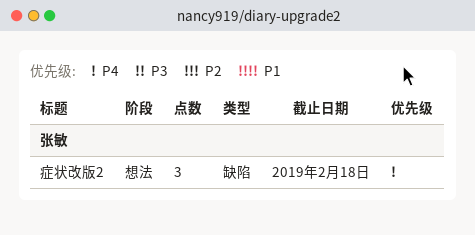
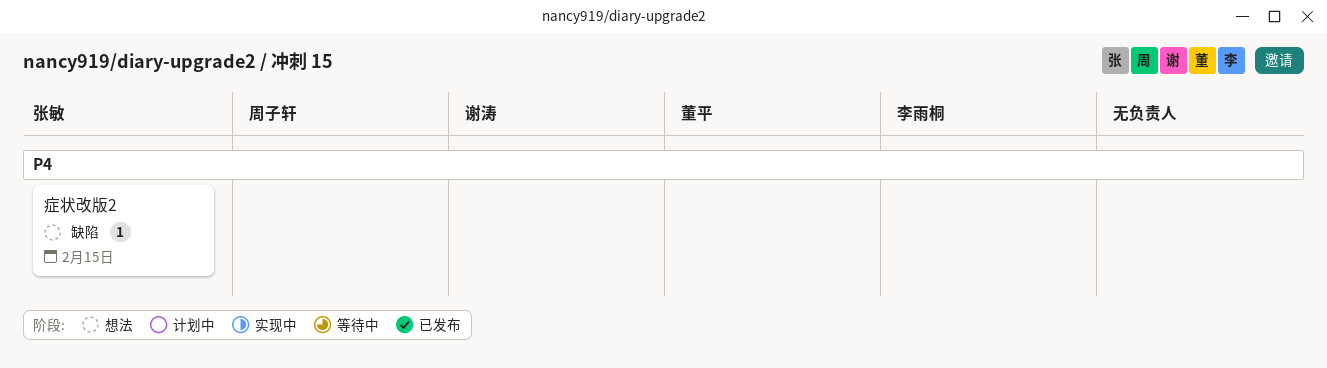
症状改版2, estimate: 3 -> 1
症状改版2, due: Feb 18 -> Feb 15

